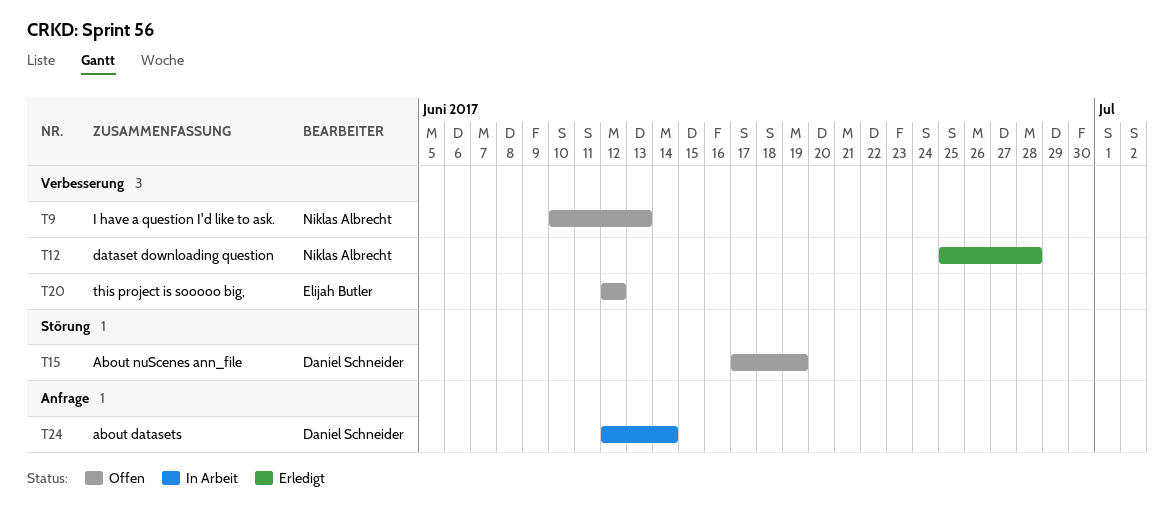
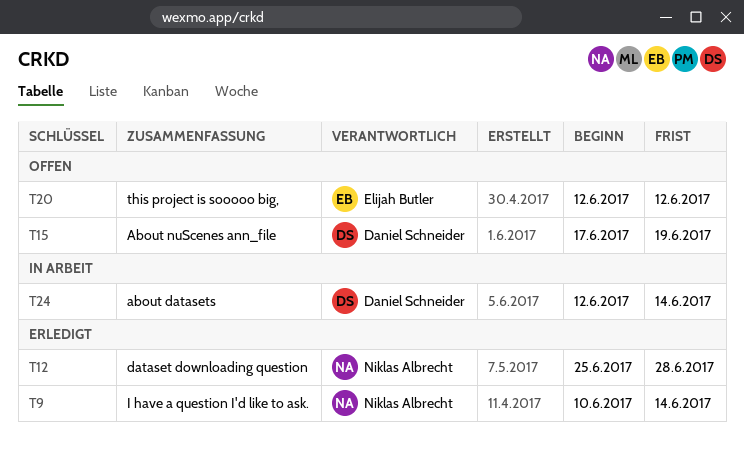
T9, status: Offen -> Erledigt
T9, due: Jun 13 -> Jun 14

